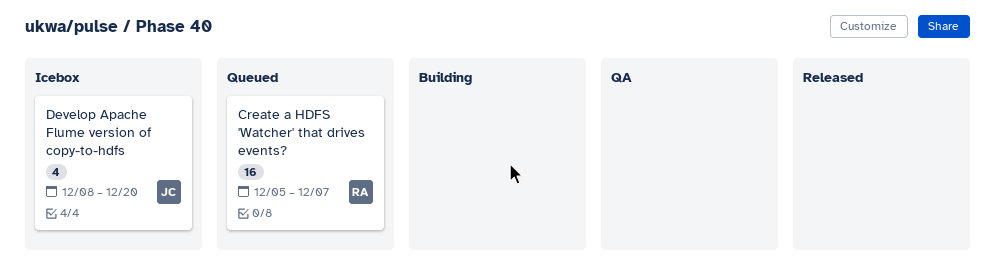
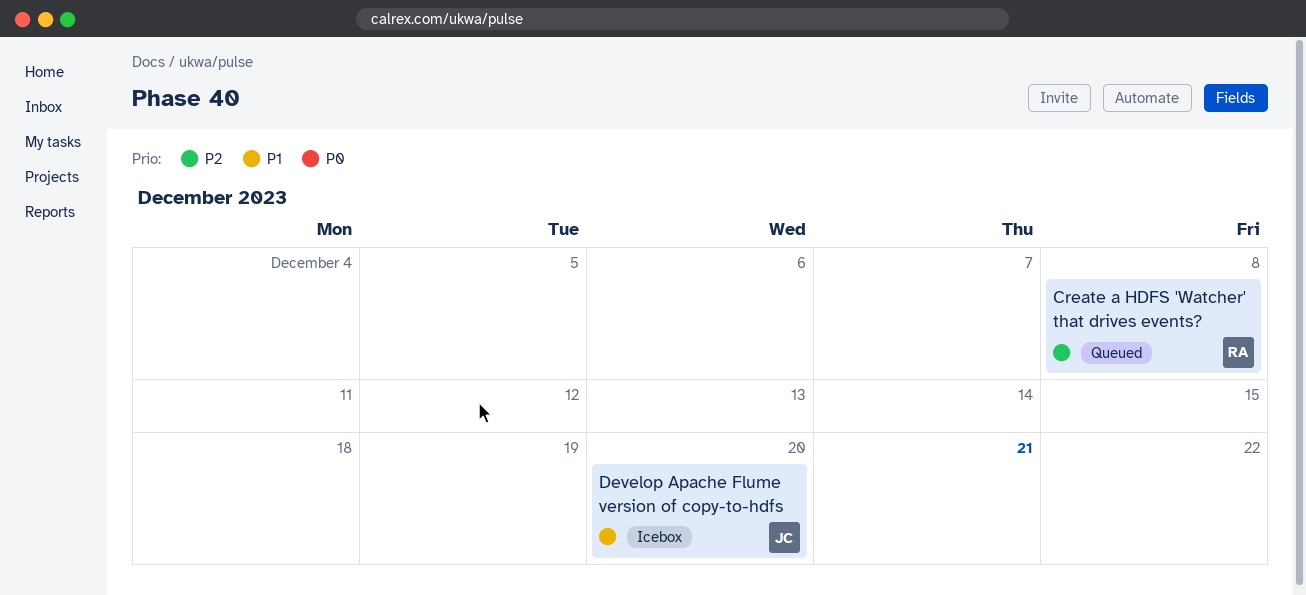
Create a HDFS 'Watcher' that drives events?, due: Dec 7 -> Dec 8

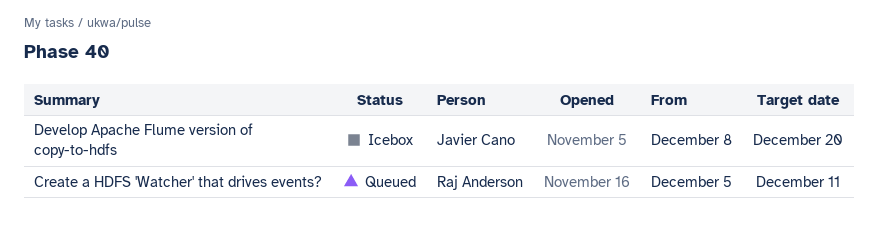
Create a HDFS 'Watcher' that drives events?, due: Dec 8 -> Dec 11

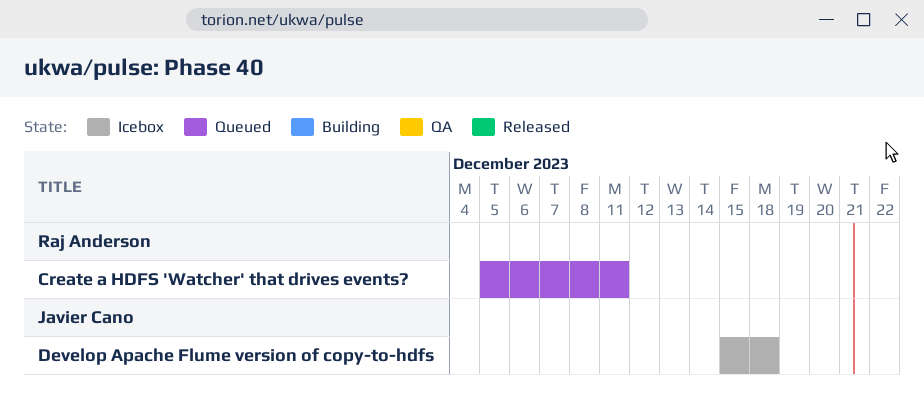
Develop Apache Flume version of copy-to-hdfs, start: Dec 8 -> Dec 15
Develop Apache Flume version of copy-to-hdfs, due: Dec 20 -> Dec 18

